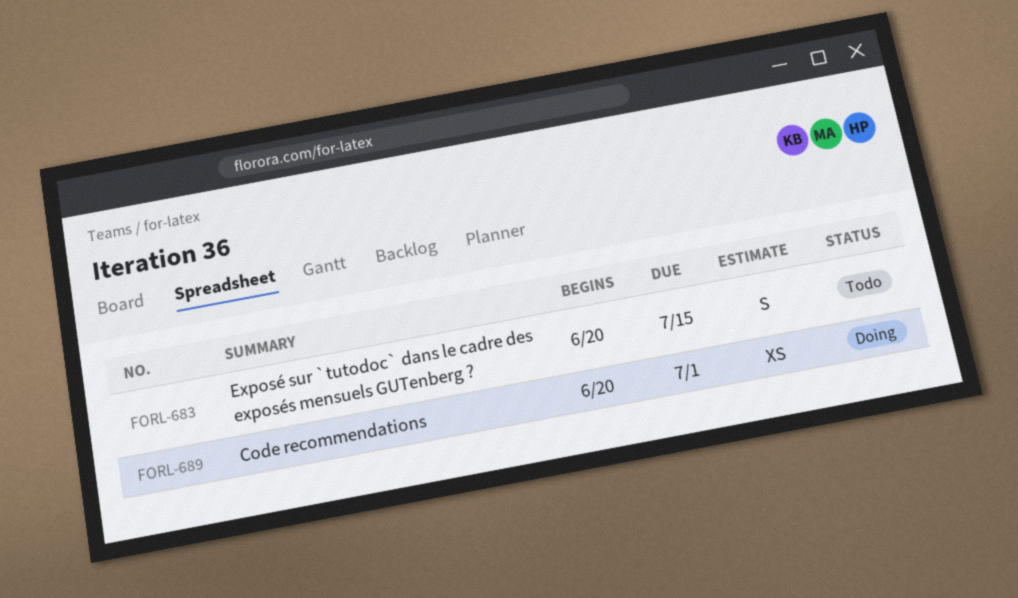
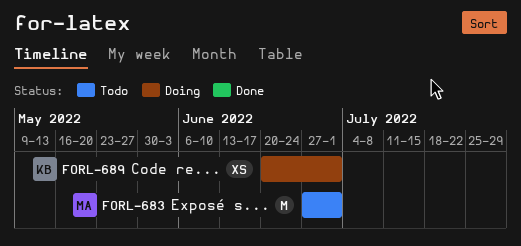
FORL-683, estimate: S -> M
FORL-683, start: Jun 20 -> Jun 27
FORL-683, due: Jul 15 -> Jul 1

